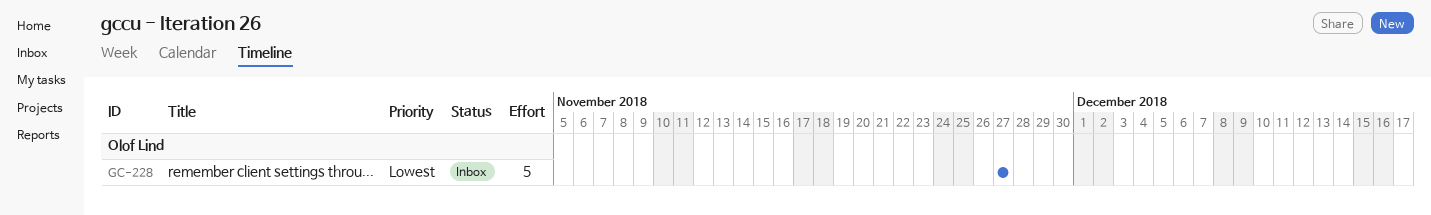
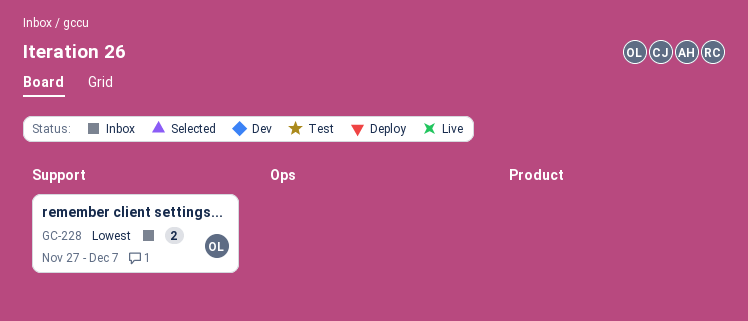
GC-228, estimate: 5 -> 2
GC-228, due: Nov 27 -> Dec 7

